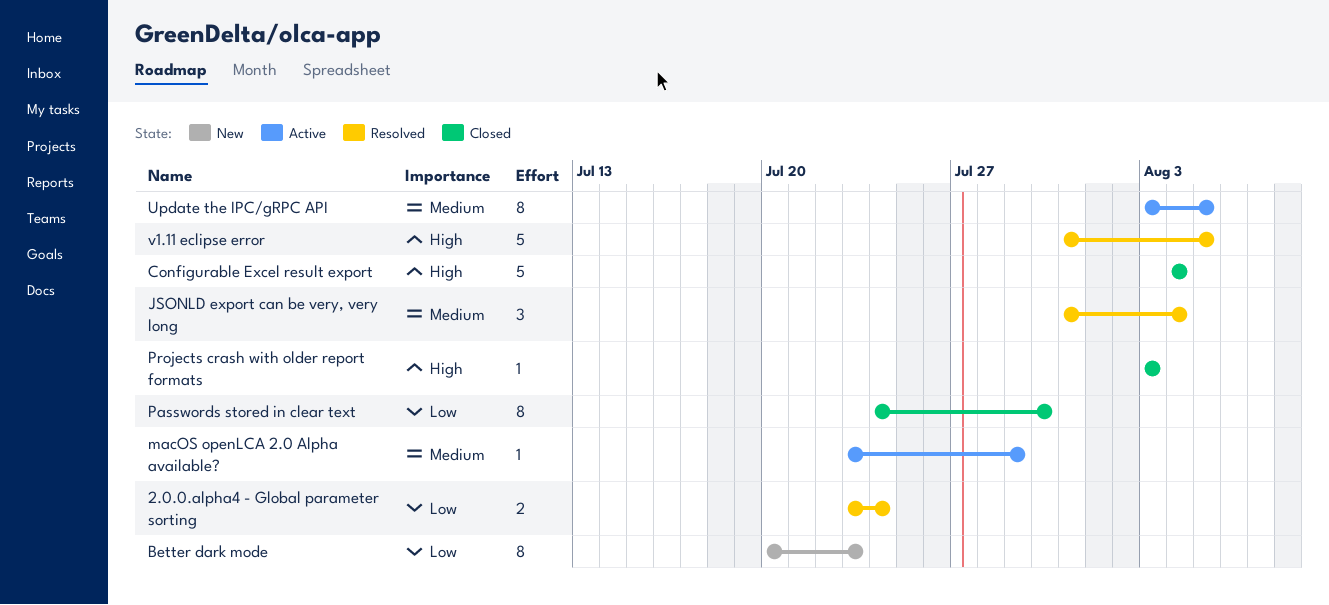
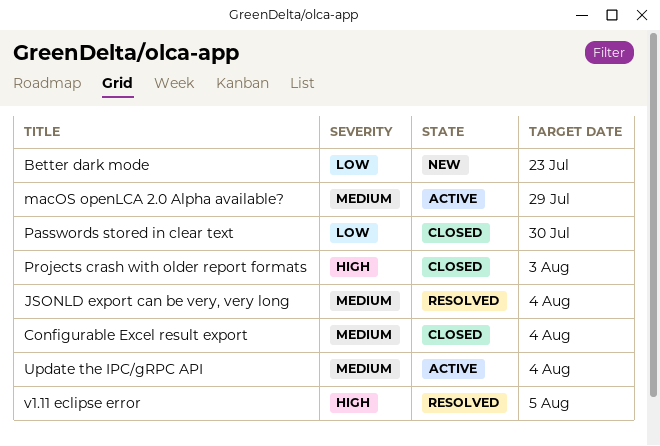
2.0.0.alpha4 - Global parameter sorting: present -> none
Configurable Excel result export, priority: High -> Medium
Update the IPC/gRPC API, due: Aug 5 -> Aug 4

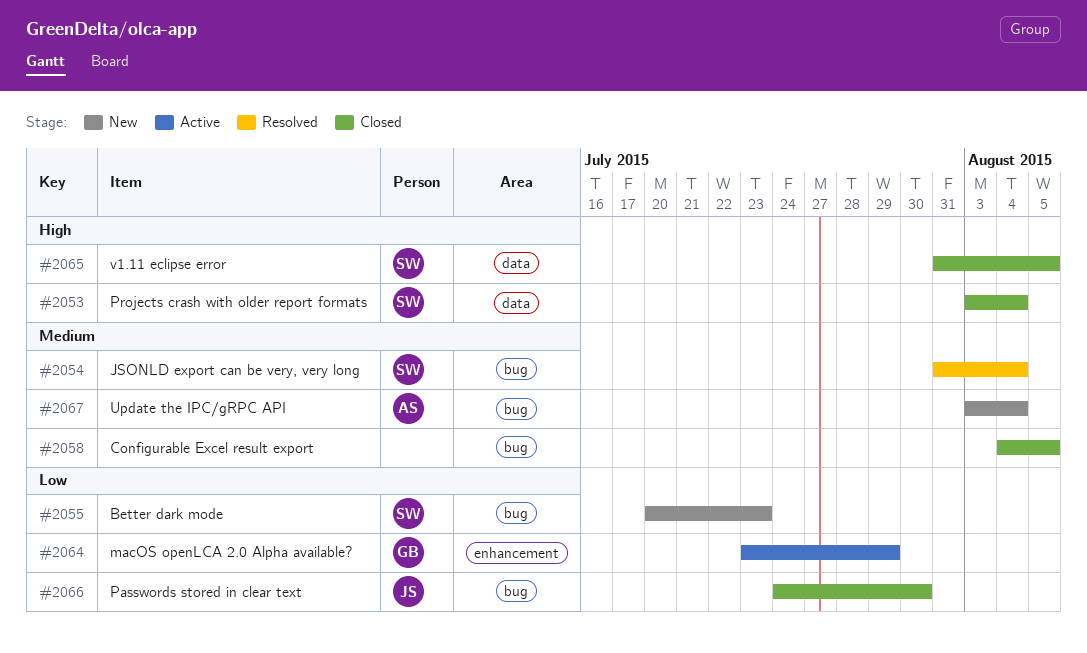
Configurable Excel result export, due: Aug 4 -> Aug 5
macOS openLCA 2.0 Alpha available?, priority: Medium -> Low
Projects crash with older report formats, due: Aug 3 -> Aug 4
Update the IPC/gRPC API, status: Active -> New
v1.11 eclipse error, status: Resolved -> Closed

